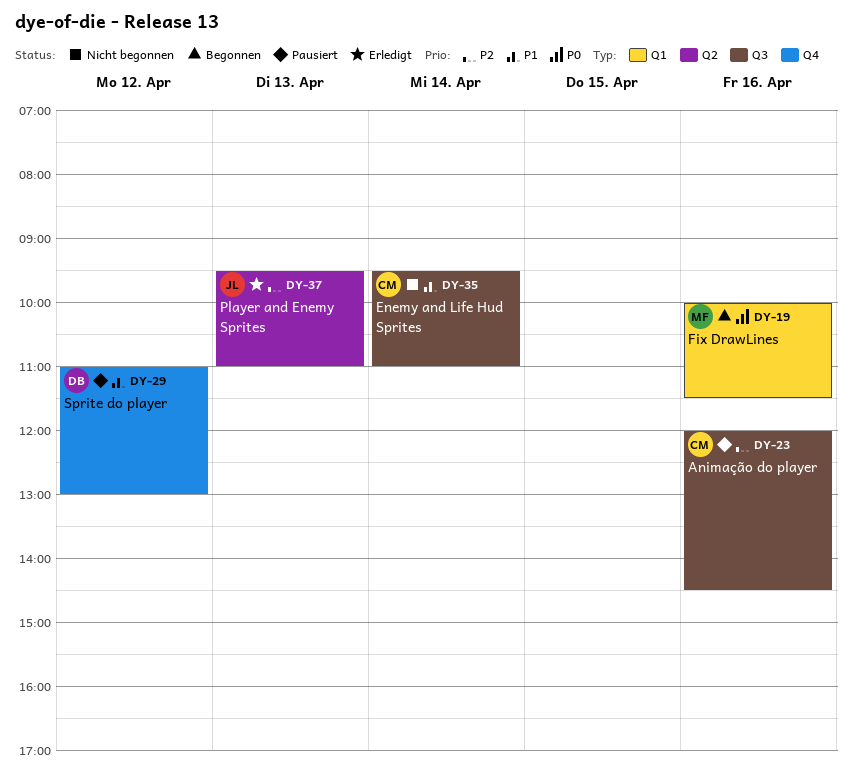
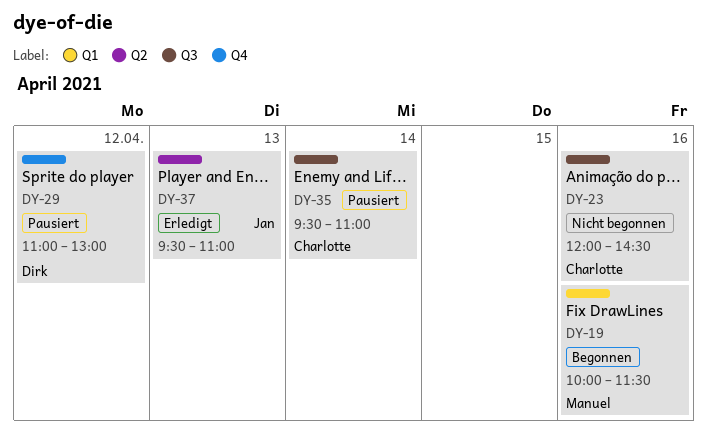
DY-23, status: Pausiert -> Nicht begonnen
DY-35, status: Nicht begonnen -> Pausiert

